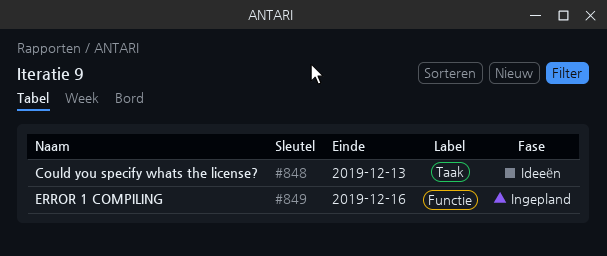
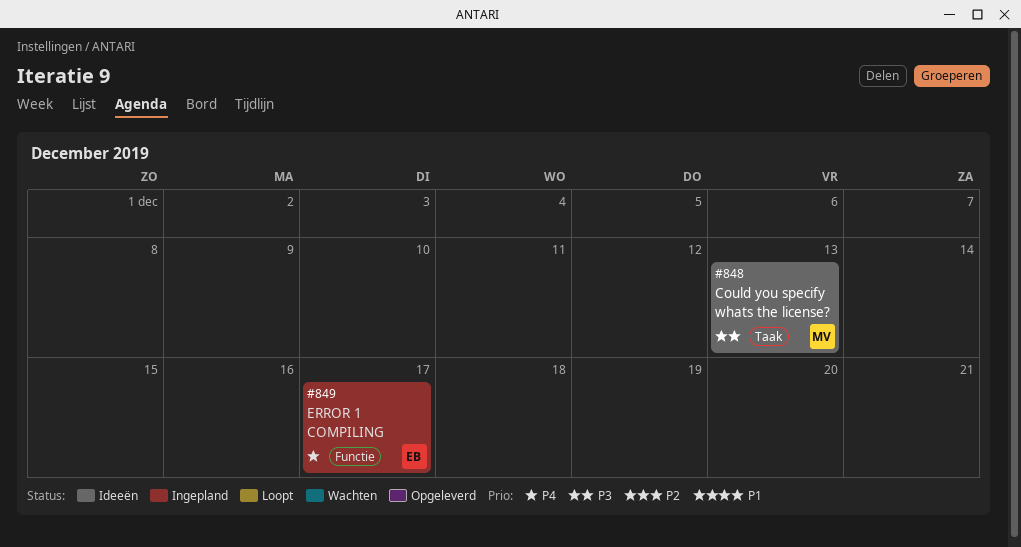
#849, due: Dec 16 -> Dec 17

